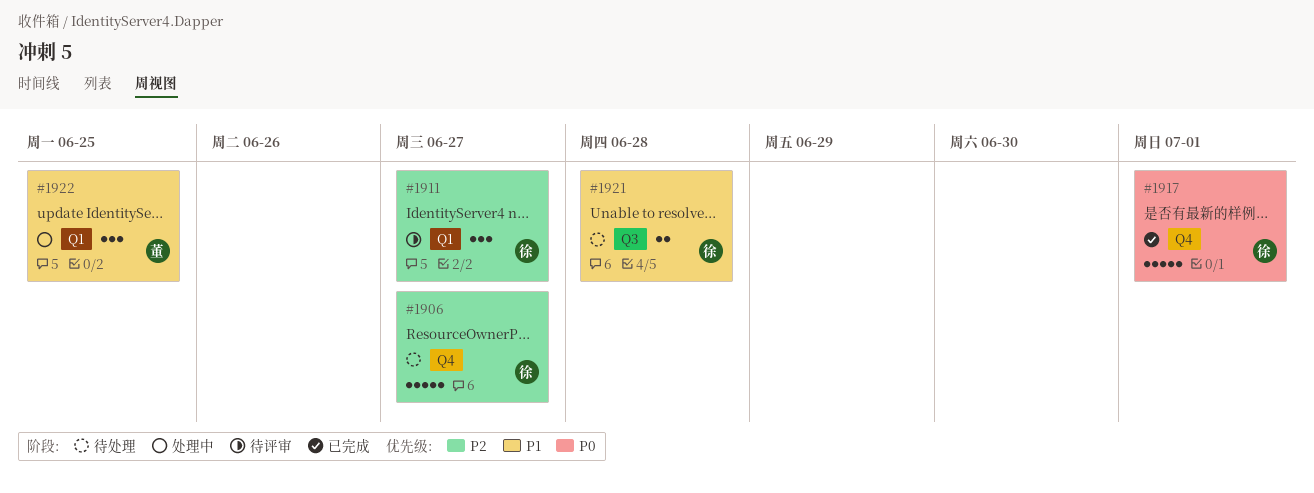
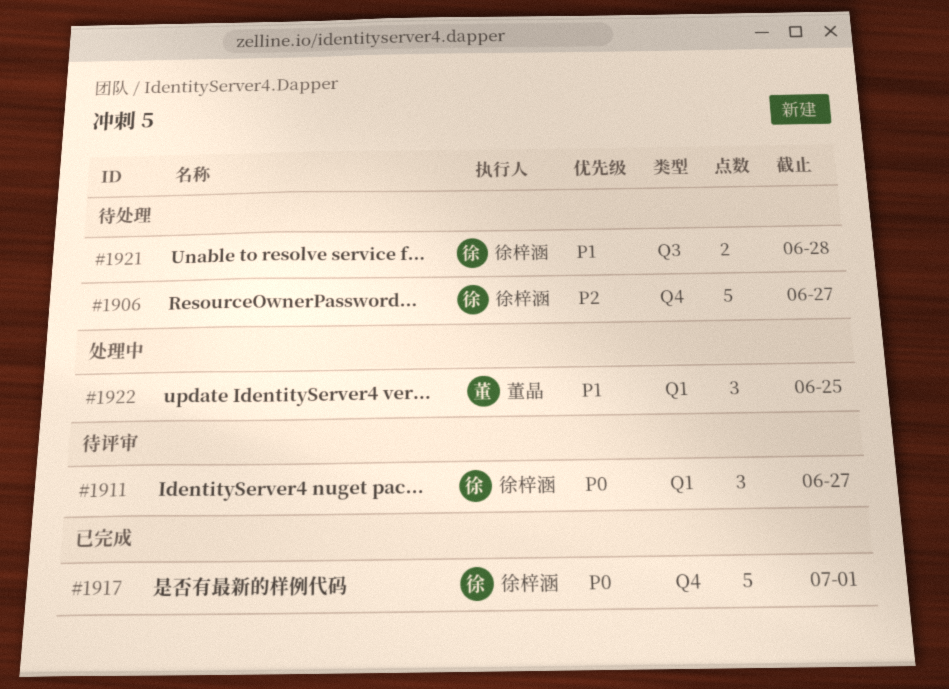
#1911, priority: P2 -> P0

